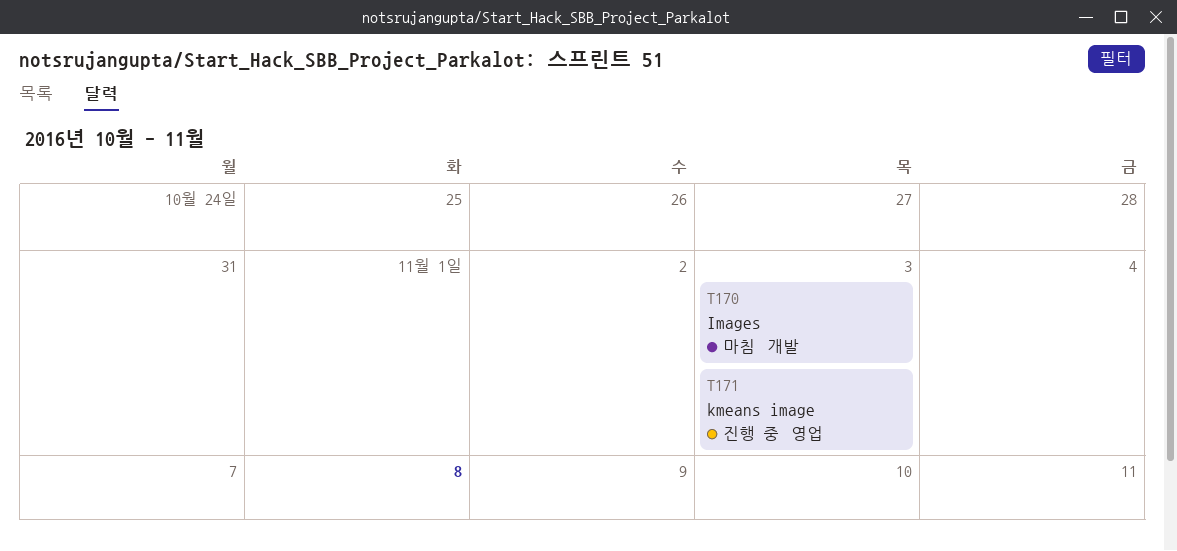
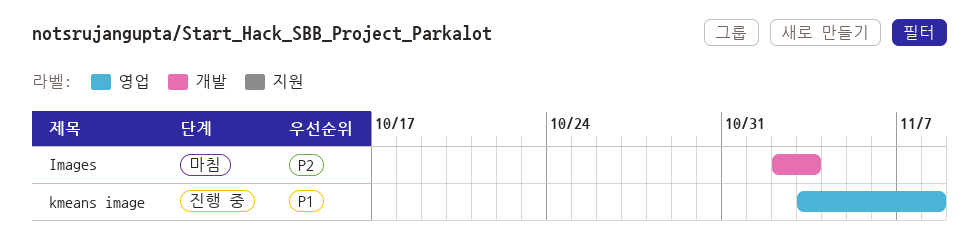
kmeans image, due: Nov 3 -> Nov 8

